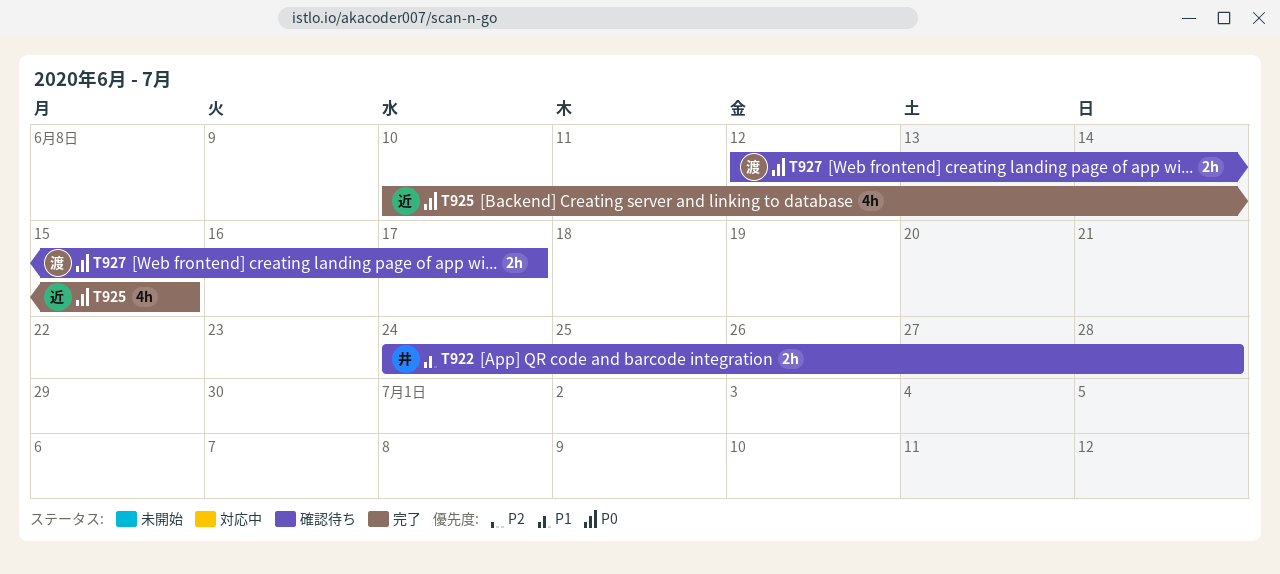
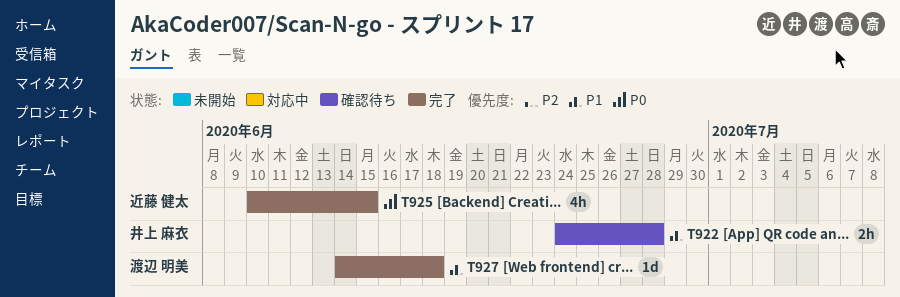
T927, status: 確認待ち -> 完了
T927, priority: P0 -> P1
T927, estimate: 2h -> 1d
T927, start: Jun 12 -> Jun 14
T927, due: Jun 17 -> Jun 18

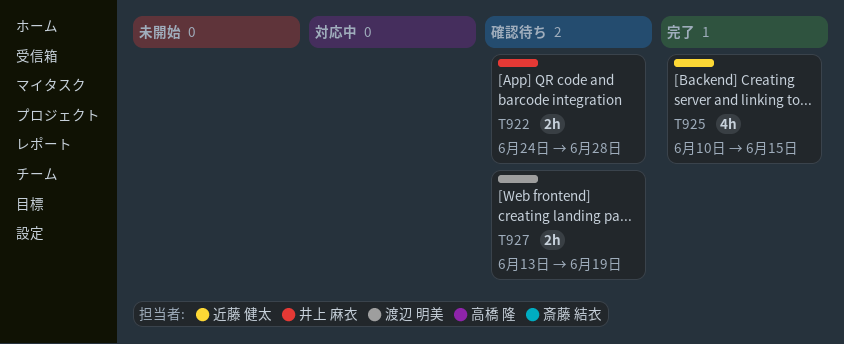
T927, status: 完了 -> 確認待ち
T927, estimate: 1d -> 2h
T927, start: Jun 14 -> Jun 13
T927, due: Jun 18 -> Jun 19

